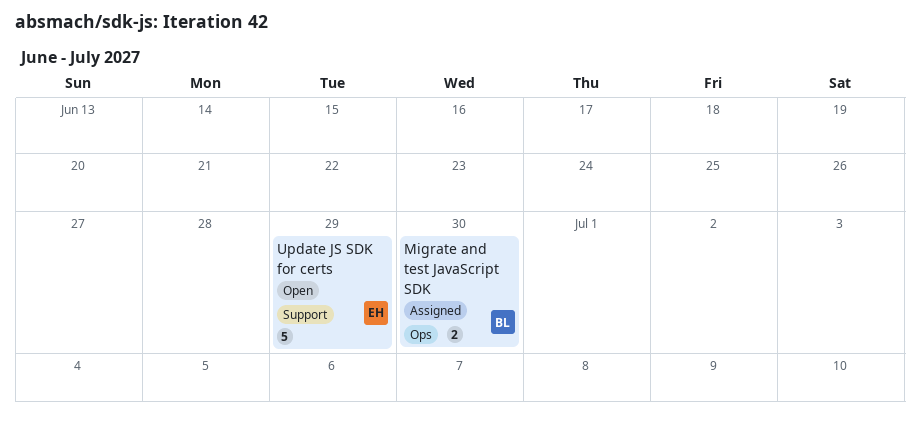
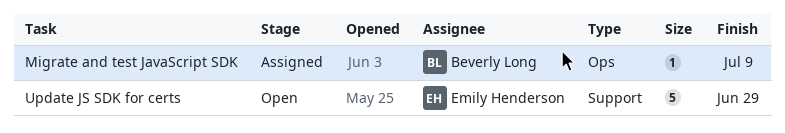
Migrate and test JavaScript SDK, estimate: 2 -> 1
Migrate and test JavaScript SDK, due: Jun 30 -> Jul 9

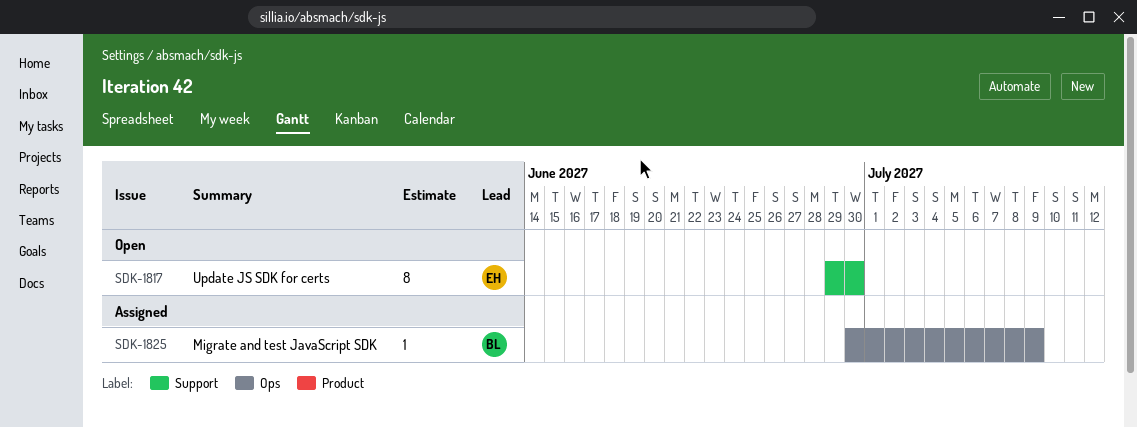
Update JS SDK for certs, estimate: 5 -> 8
Update JS SDK for certs, due: Jun 29 -> Jun 30

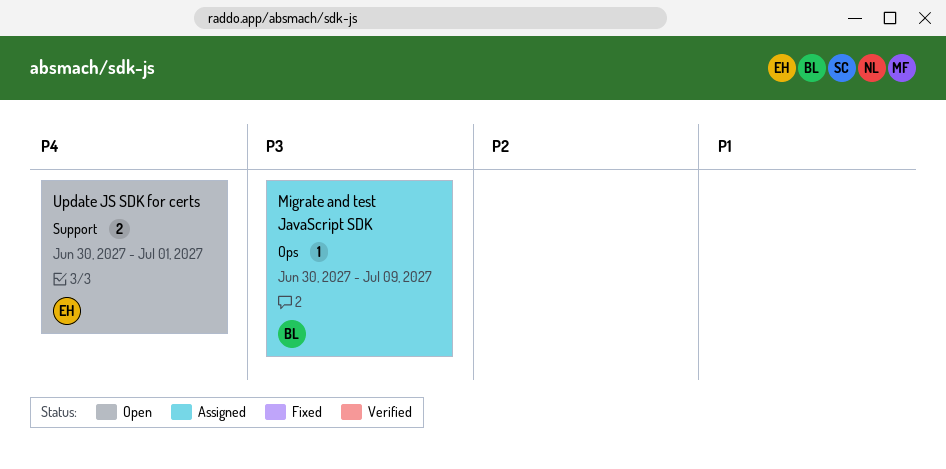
Update JS SDK for certs, estimate: 8 -> 2
Update JS SDK for certs, start: Jun 29 -> Jun 30
Update JS SDK for certs, due: Jun 30 -> Jul 1

